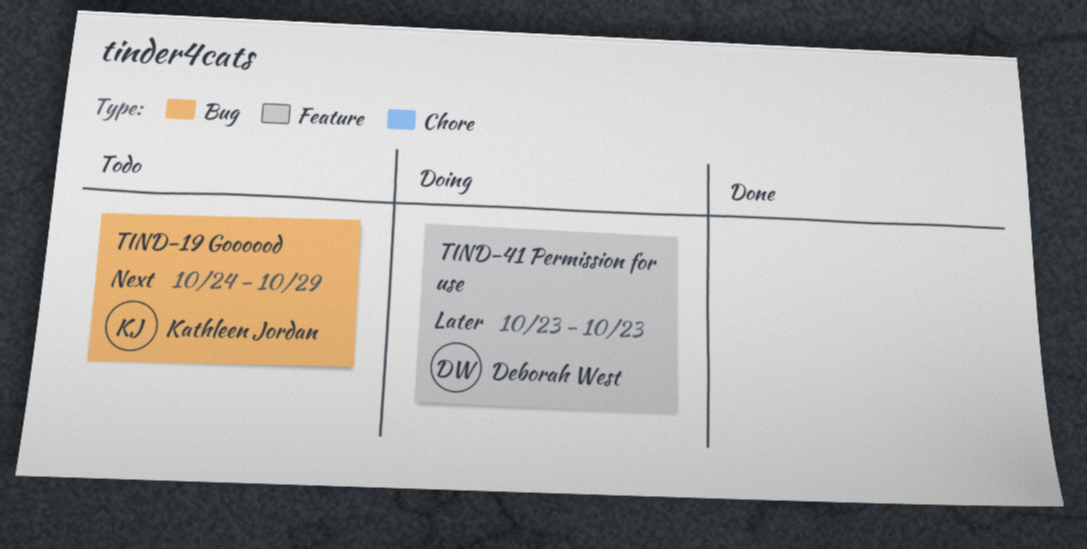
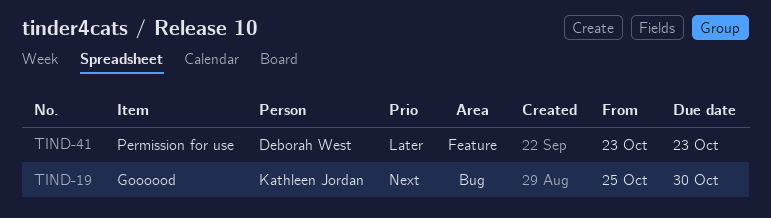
TIND-19, start: Oct 24 -> Oct 25
TIND-19, due: Oct 29 -> Oct 30

